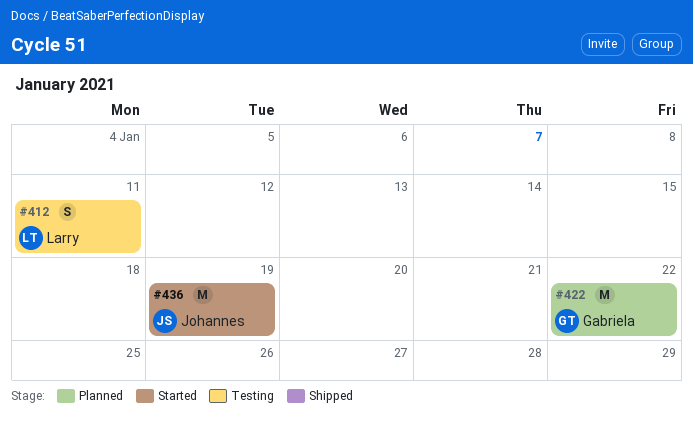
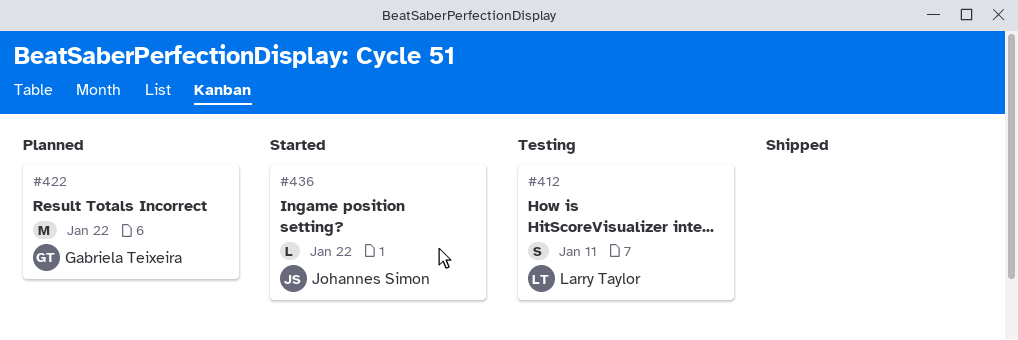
#436, estimate: M -> L
#436, due: Jan 19 -> Jan 22

